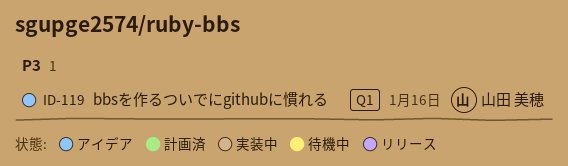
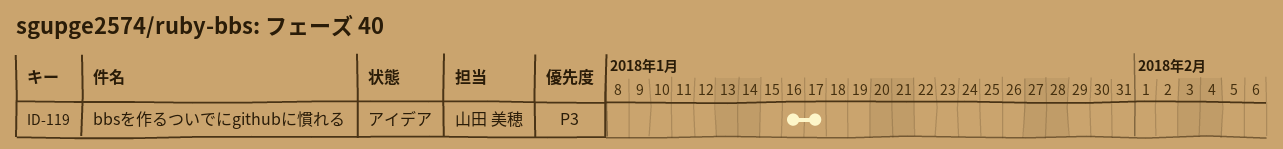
ID-119, due: Jan 16 -> Jan 17

